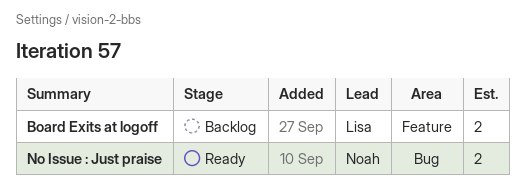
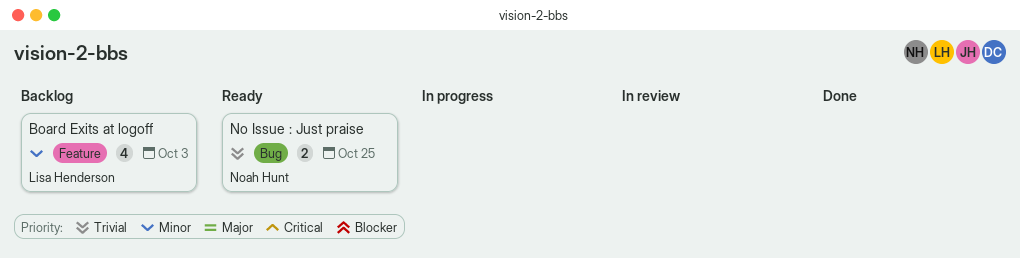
Board Exits at logoff, estimate: 2 -> 4

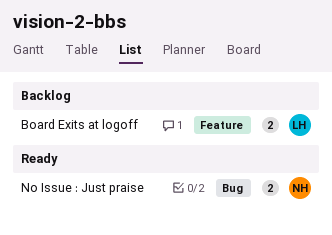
Board Exits at logoff, estimate: 4 -> 2

